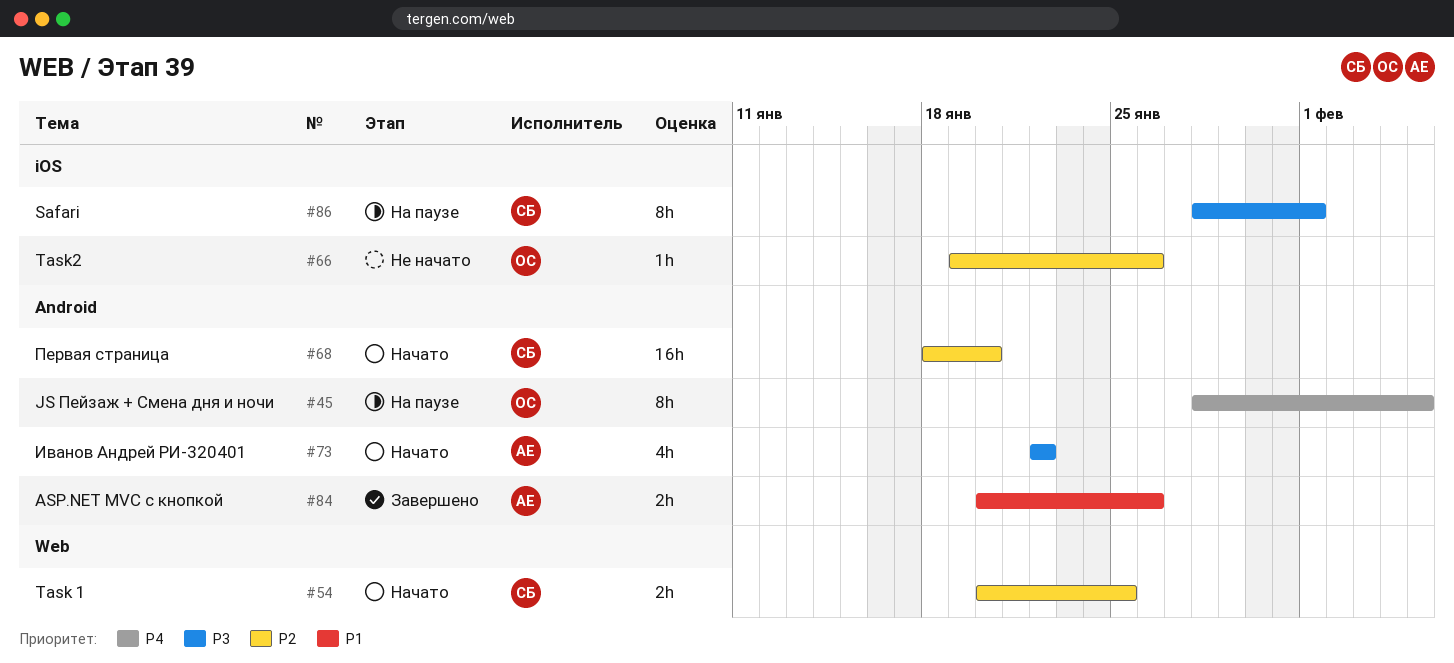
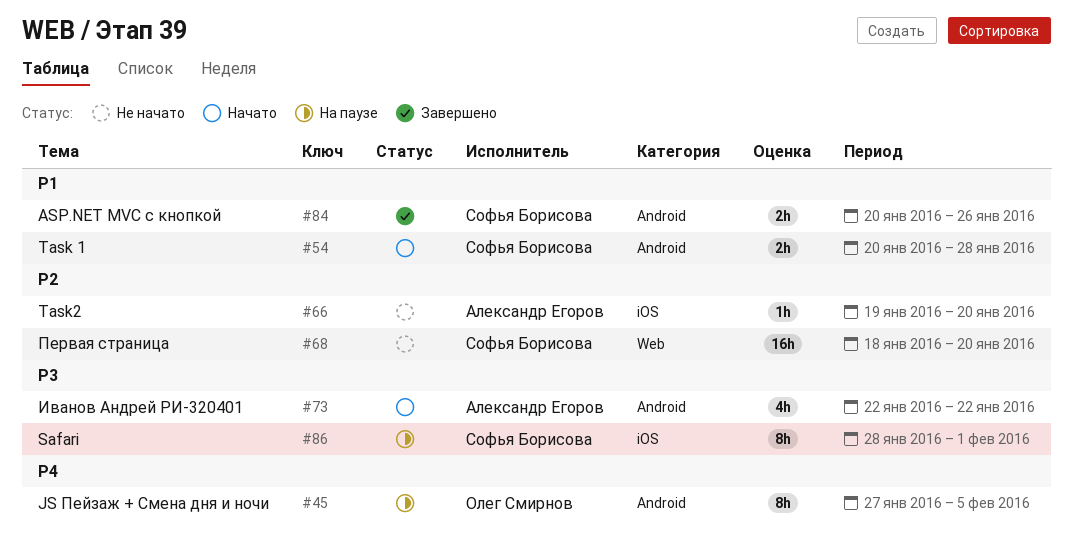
#45, start: Jan 28 -> Jan 27
#54, priority: P2 -> P1
#54, label: Web -> Android
#54, due: Jan 25 -> Jan 28
#66, owner: Олег Смирнов -> Александр Егоров
#66, due: Jan 26 -> Jan 20
#68, status: Начато -> Не начато
#68, label: Android -> Web
#84, owner: Александр Егоров -> Софья Борисова

